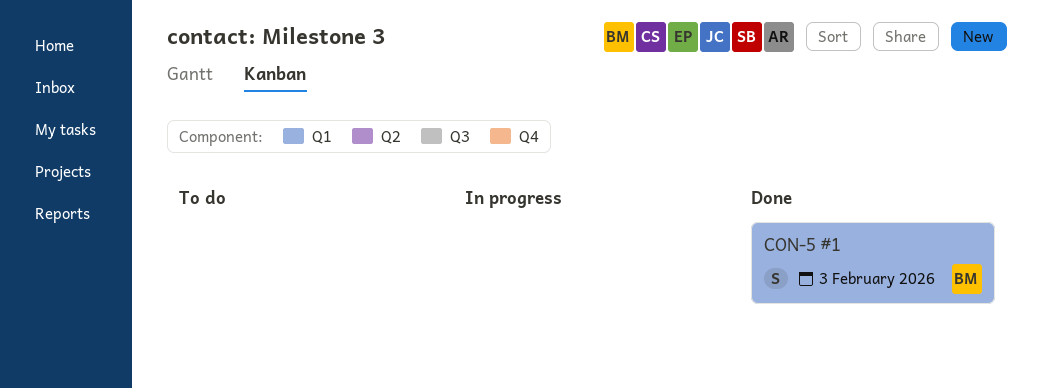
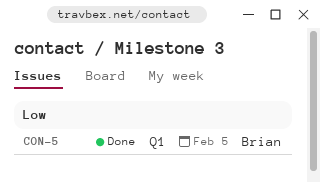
CON-5, due: Feb 3 -> Feb 5

